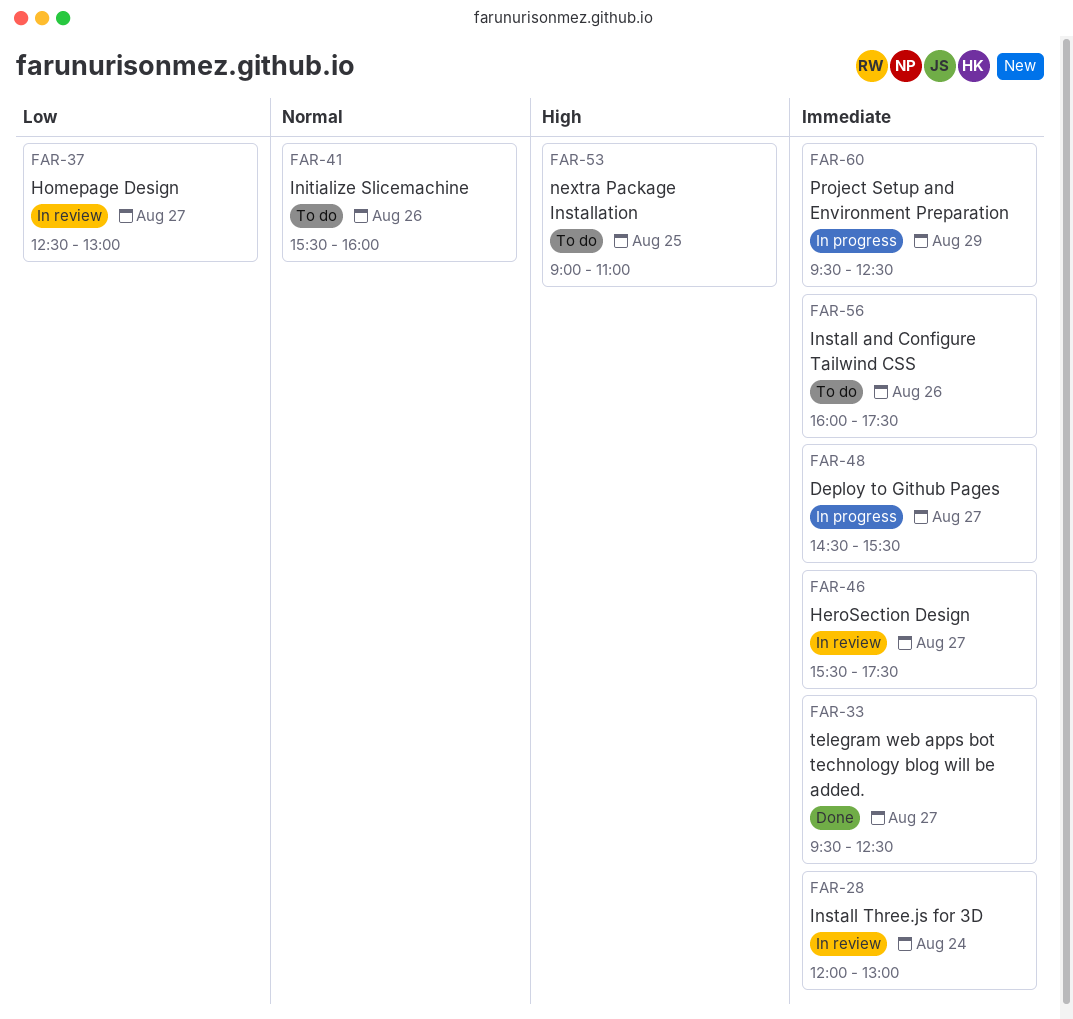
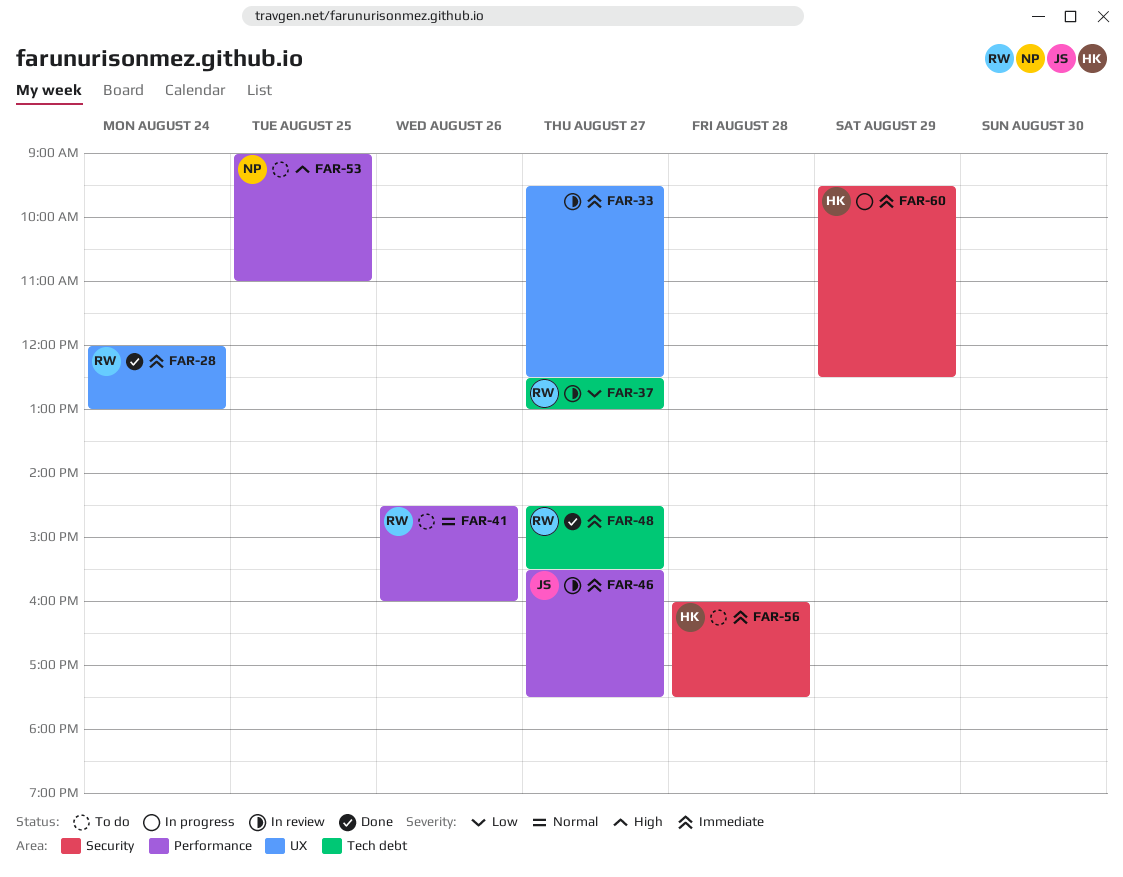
FAR-28, status: In review -> Done
FAR-33, status: Done -> In review
FAR-41, begins: 15:30 -> 14:30
FAR-48, status: In progress -> Done
FAR-56, day: Aug 26 -> Aug 28

